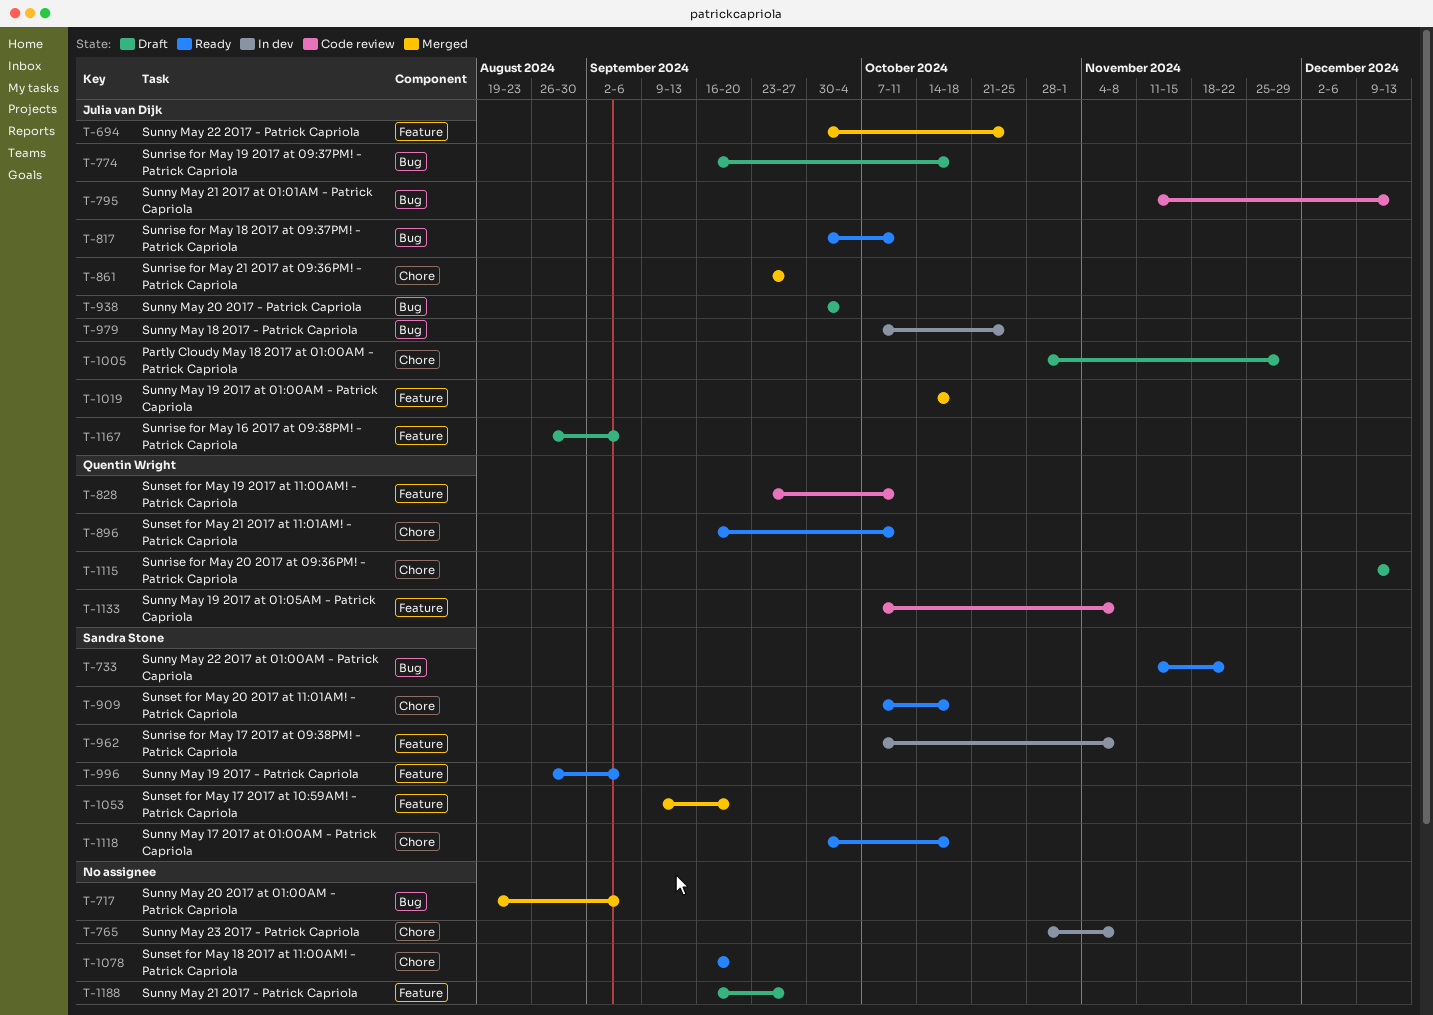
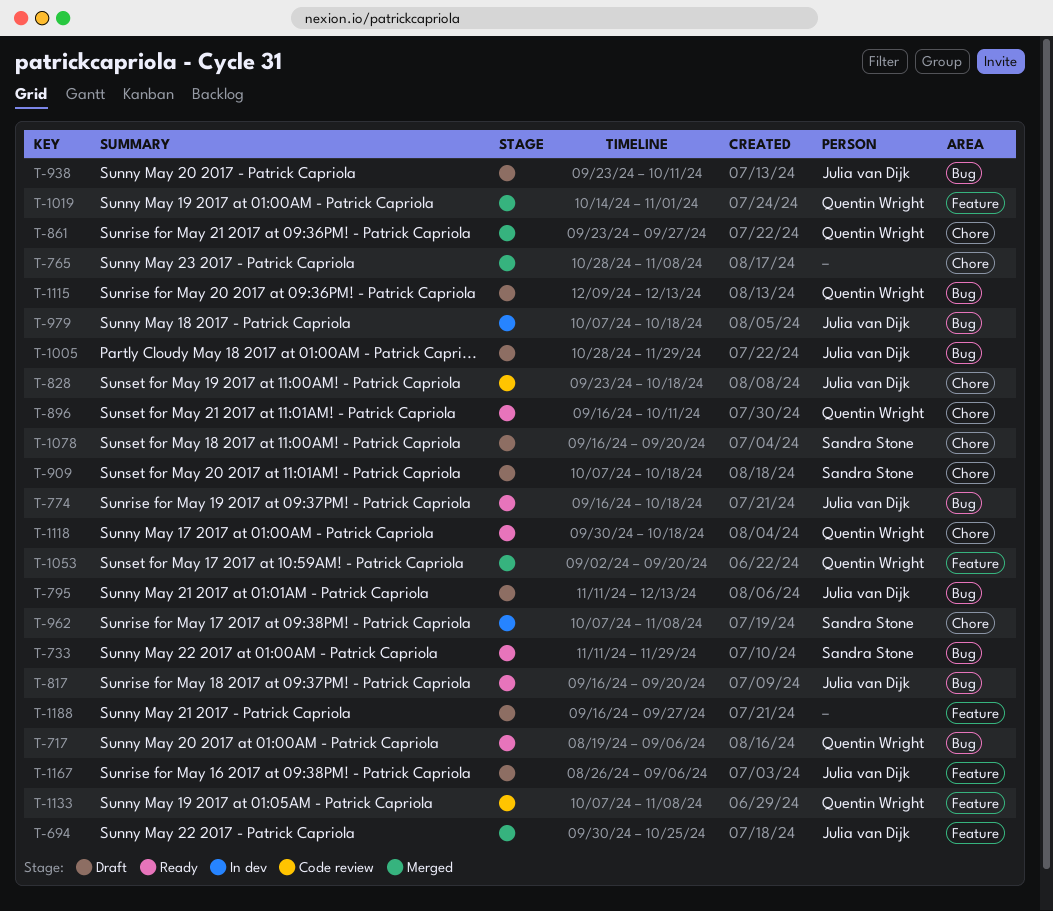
T-717, status: Merged -> Ready
T-717, owner: none -> Quentin Wright
T-733, due: Nov 22 -> Nov 29
T-765, status: In dev -> Merged
T-774, status: Draft -> Ready
T-795, status: Code review -> Draft
T-817, start: Sep 30 -> Sep 16
T-817, due: Oct 11 -> Sep 20
T-828, owner: Quentin Wright -> Julia van Dijk
T-828, label: Feature -> Chore
T-828, due: Oct 11 -> Oct 18
T-861, owner: Julia van Dijk -> Quentin Wright
T-909, status: Ready -> Draft
T-938, start: Sep 30 -> Sep 23
T-938, due: Oct 4 -> Oct 11
T-962, label: Feature -> Chore
T-979, due: Oct 25 -> Oct 18
T-996: present -> none
T-1005, label: Chore -> Bug
T-1019, owner: Julia van Dijk -> Quentin Wright
T-1019, due: Oct 18 -> Nov 1
T-1053, owner: Sandra Stone -> Quentin Wright
T-1053, start: Sep 9 -> Sep 2
T-1078, status: Ready -> Draft
T-1078, owner: none -> Sandra Stone
T-1115, label: Chore -> Bug
T-1118, owner: Sandra Stone -> Quentin Wright

